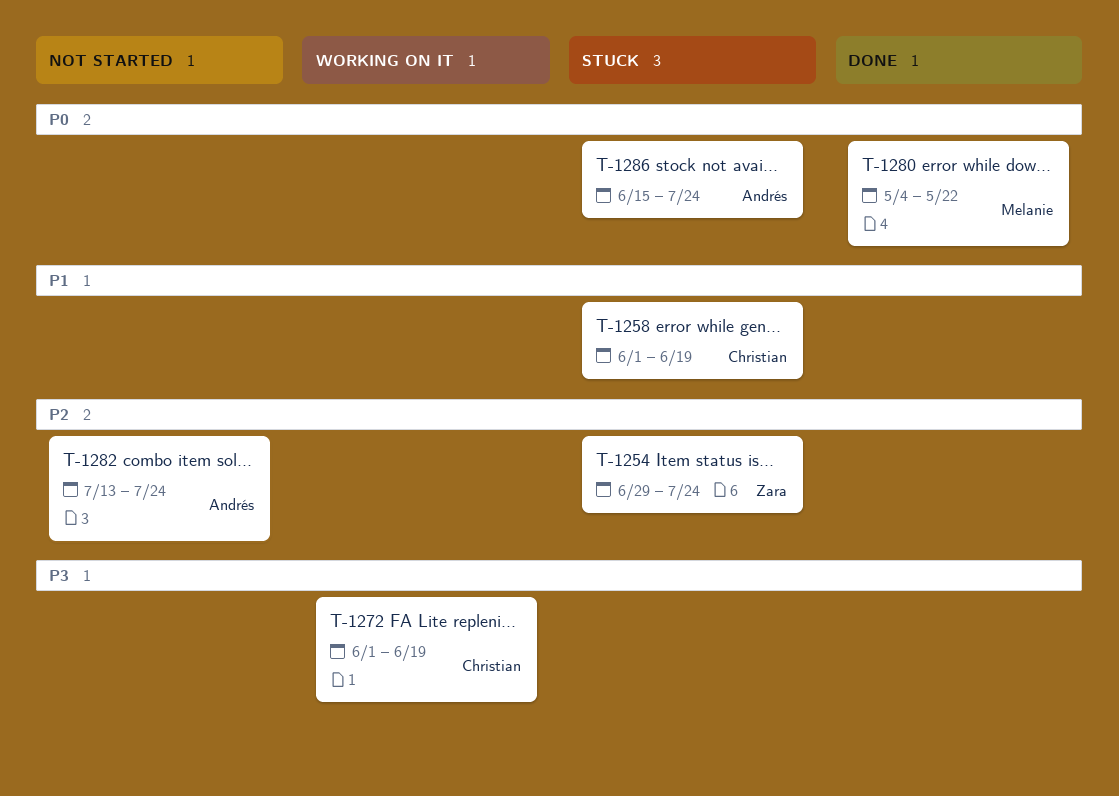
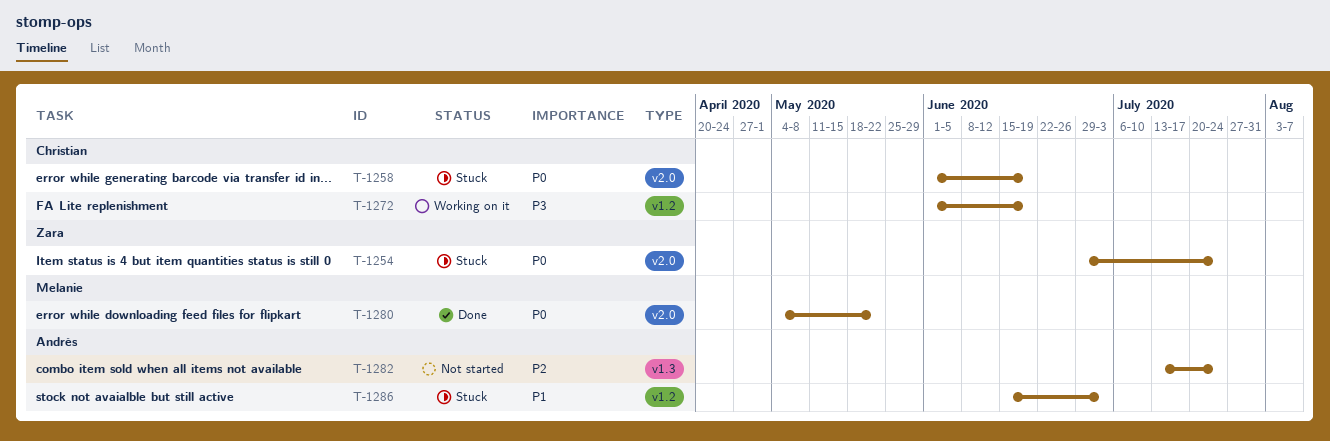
T-1254, priority: P2 -> P0
T-1258, priority: P1 -> P0
T-1286, priority: P0 -> P1
T-1286, due: Jul 24 -> Jul 3

